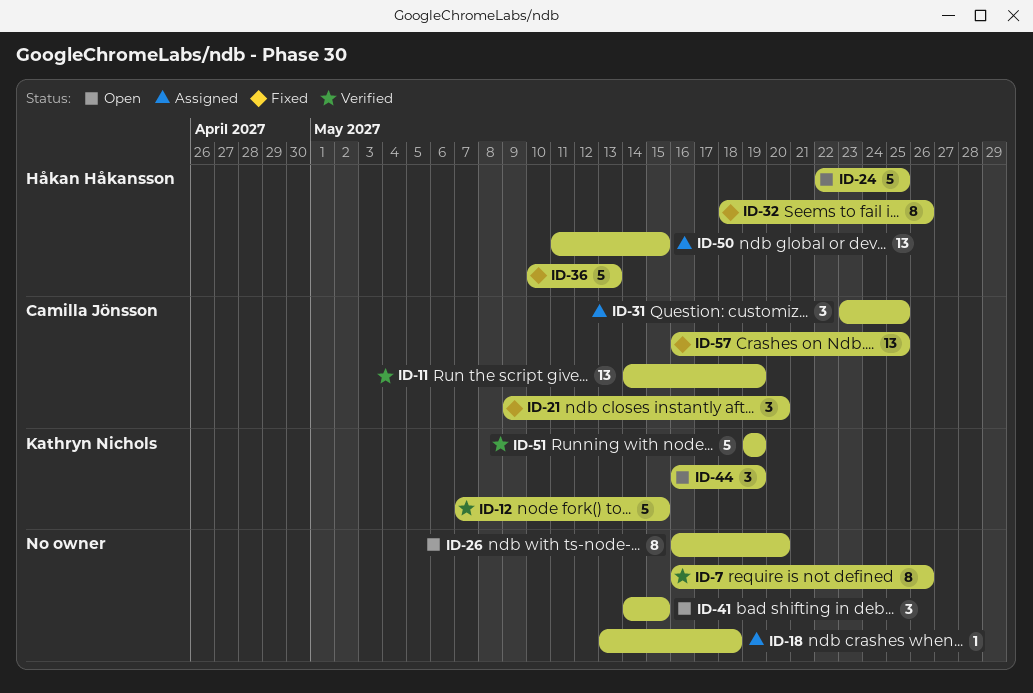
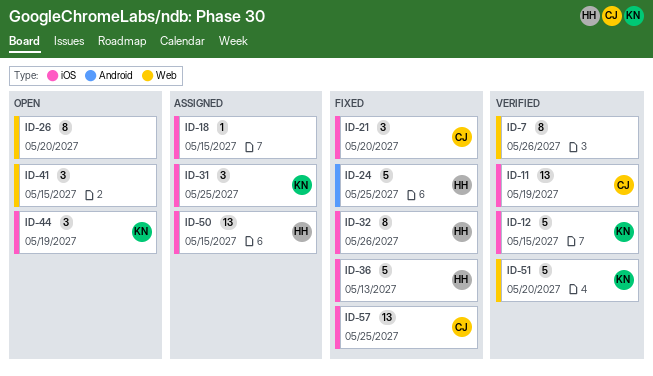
ID-18, due: May 18 -> May 15
ID-24, status: Open -> Fixed
ID-31, owner: Camilla Jönsson -> Kathryn Nichols
ID-51, due: May 19 -> May 20

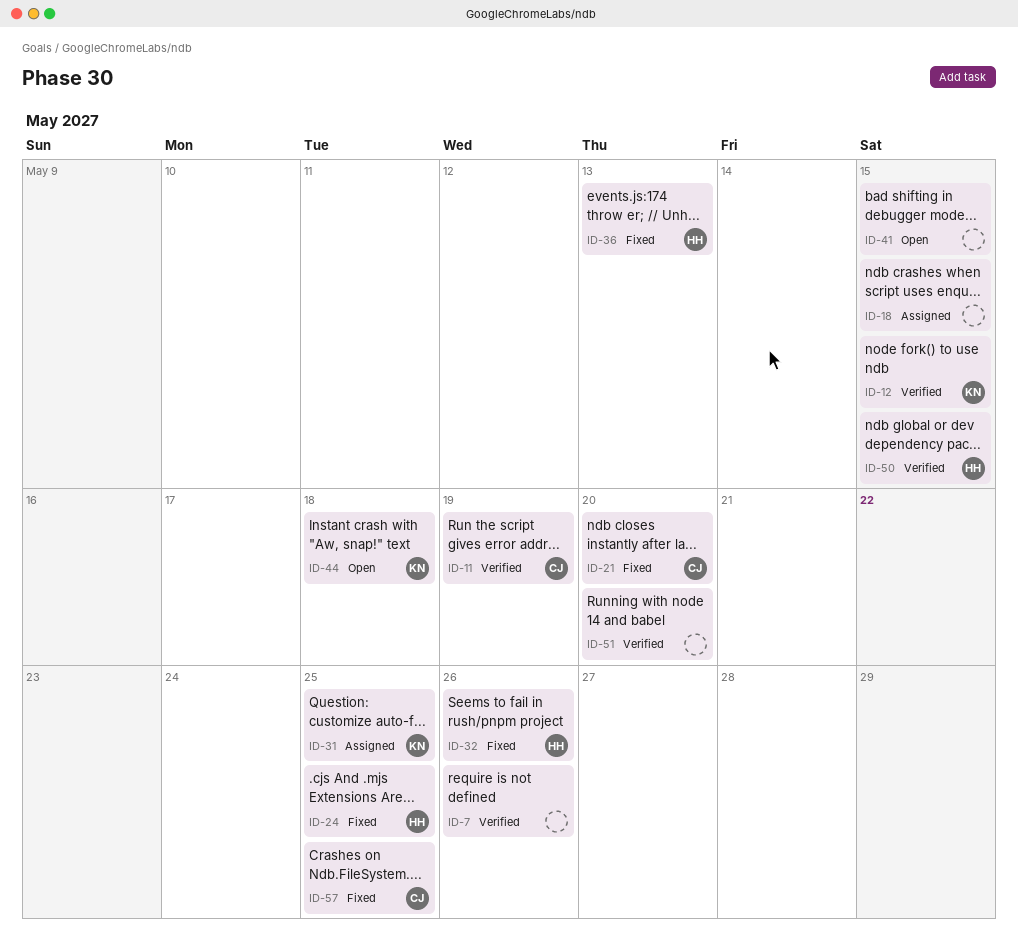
ID-26: present -> none
ID-44, due: May 19 -> May 18
ID-50, status: Assigned -> Verified
ID-51, owner: KN -> none

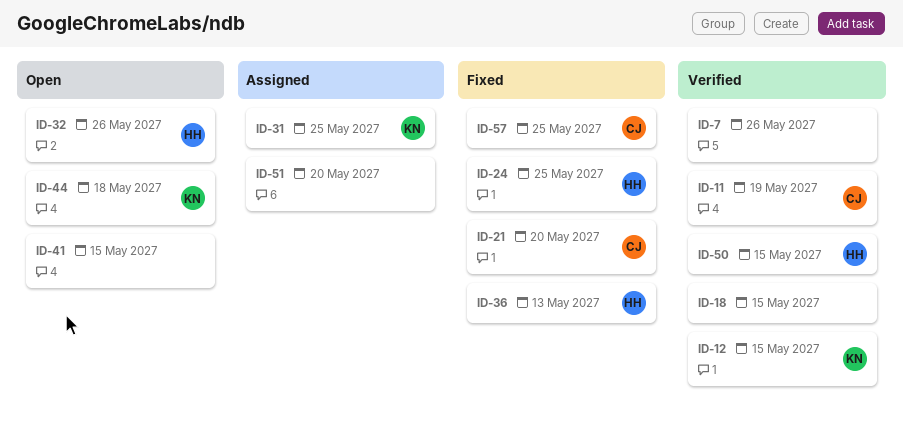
ID-18, status: Assigned -> Verified
ID-32, status: Fixed -> Open
ID-51, status: Verified -> Assigned

